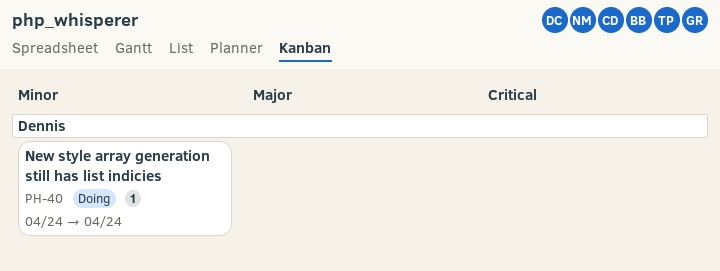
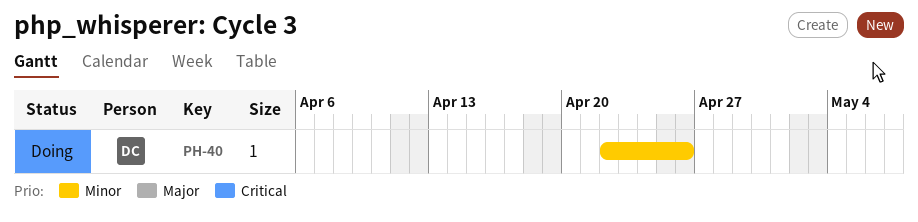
PH-40, start: Apr 24 -> Apr 22
PH-40, due: Apr 24 -> Apr 26

